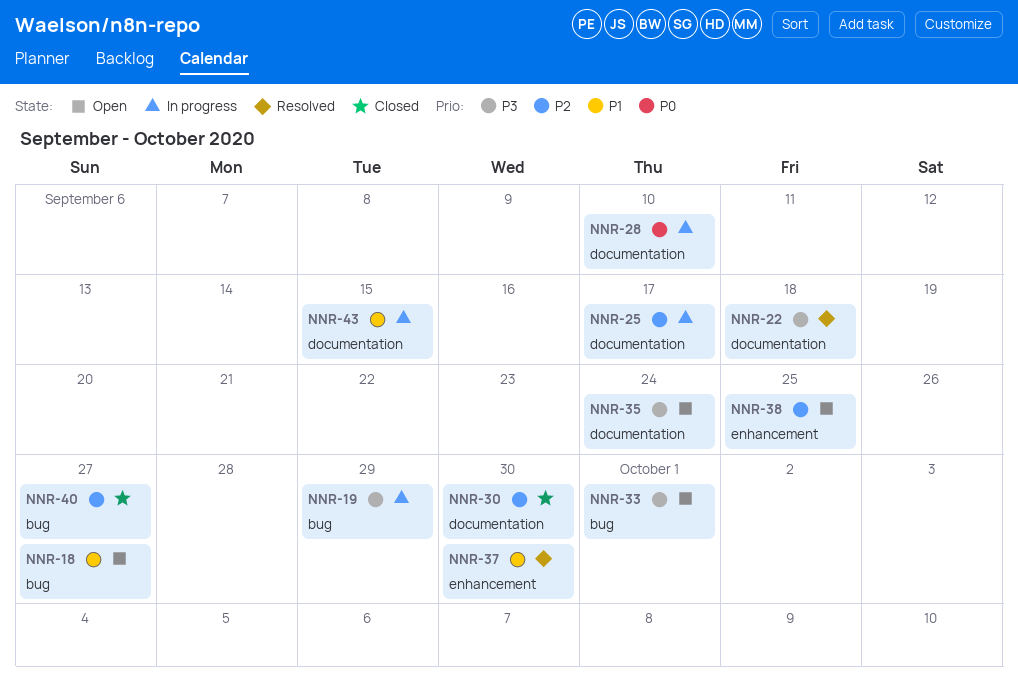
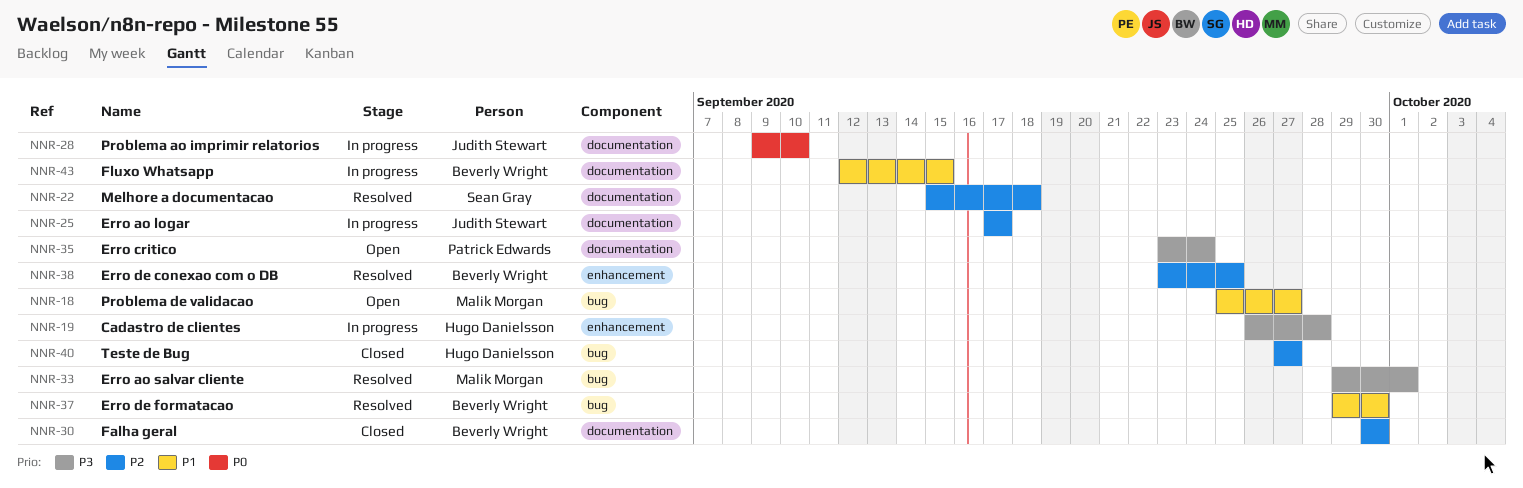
NNR-19, label: bug -> enhancement
NNR-19, due: Sep 29 -> Sep 28
NNR-22, priority: P3 -> P2
NNR-33, status: Open -> Resolved
NNR-37, label: enhancement -> bug
NNR-38, status: Open -> Resolved

